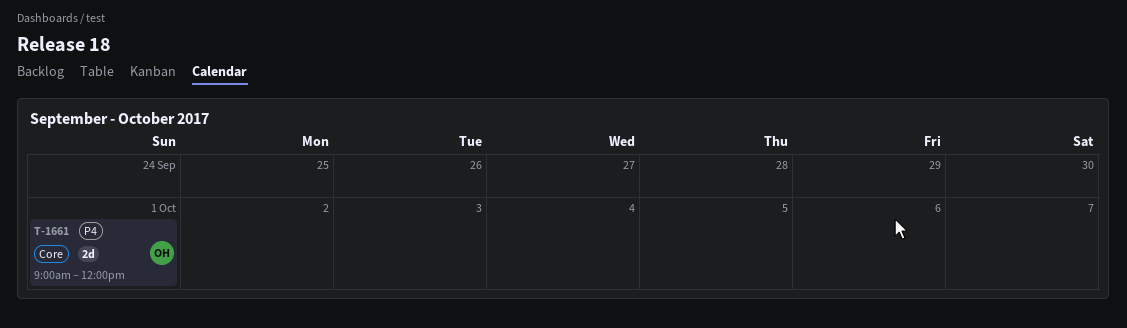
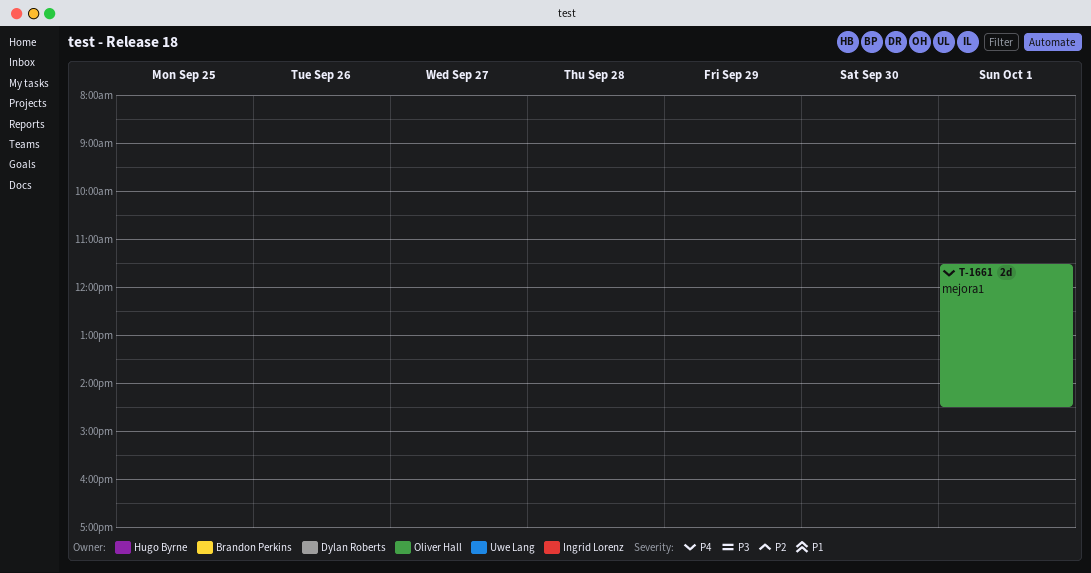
T-1661, begins: 09:00 -> 11:30
T-1661, ends: 12:00 -> 14:30

